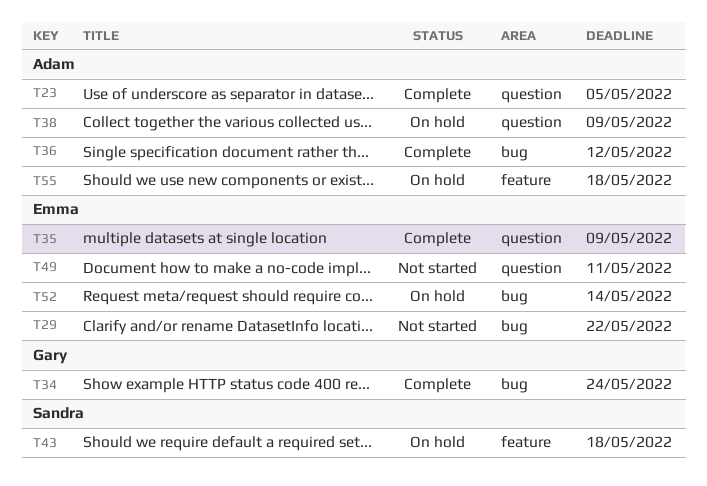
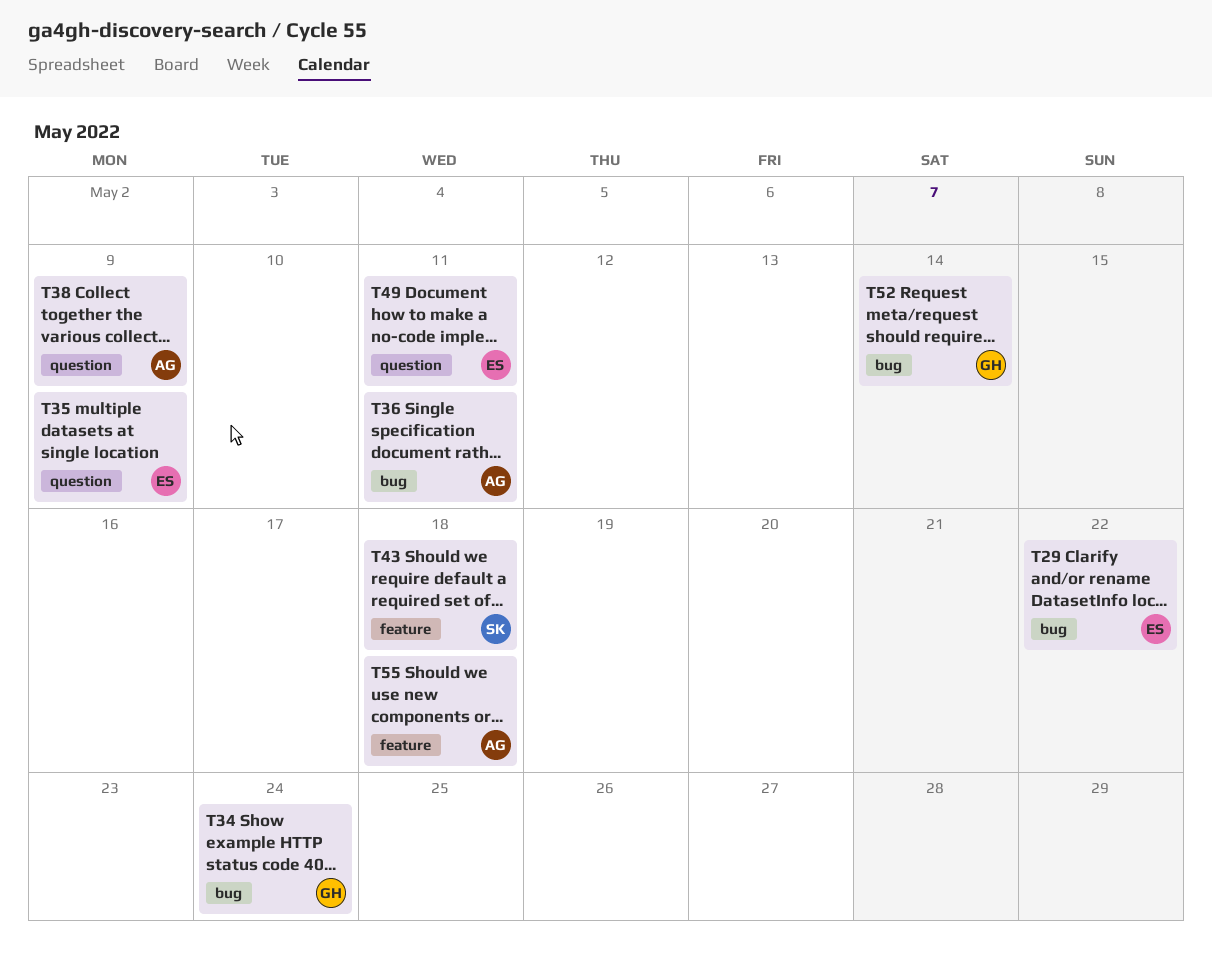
T23: present -> none
T36, due: May 12 -> May 11
T52, owner: Emma -> Gary

